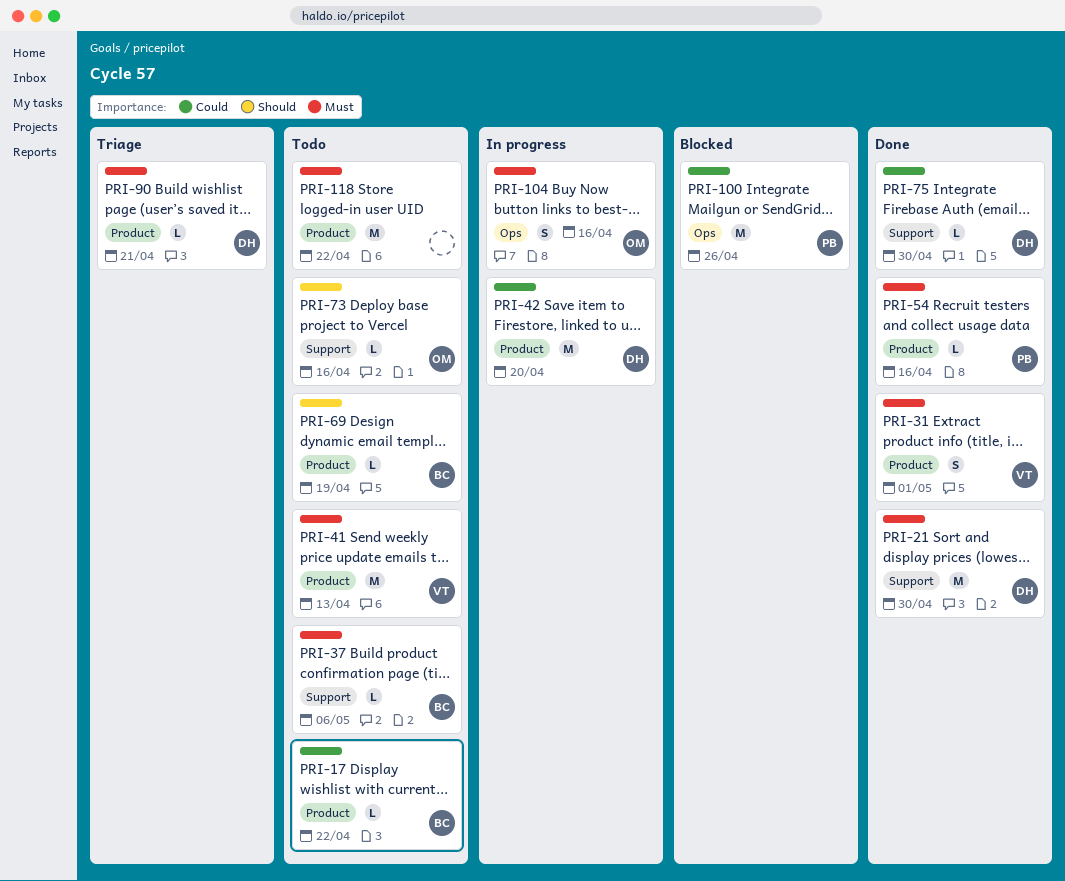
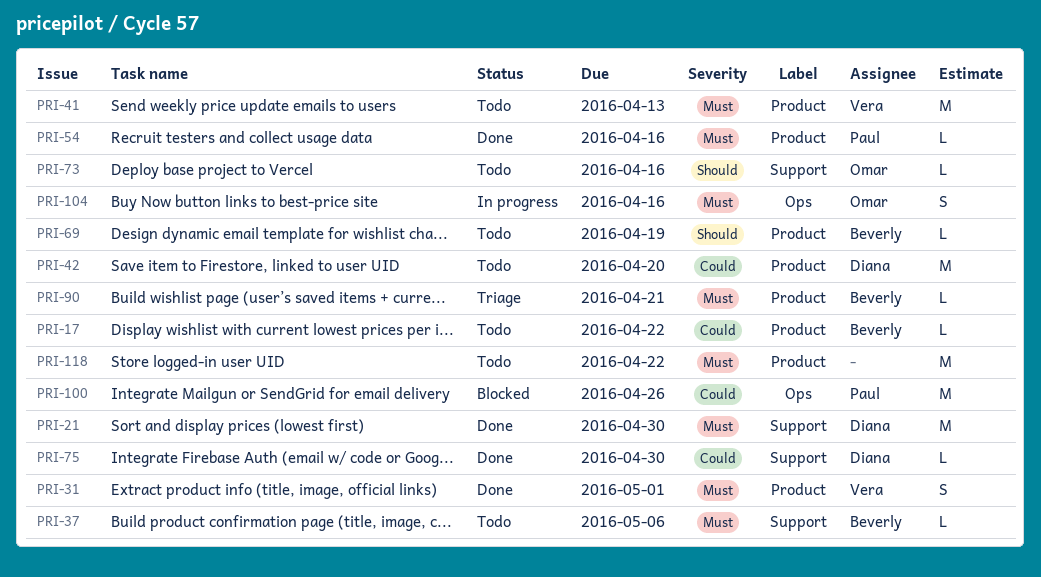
PRI-42, status: In progress -> Todo
PRI-90, owner: Diana -> Beverly

